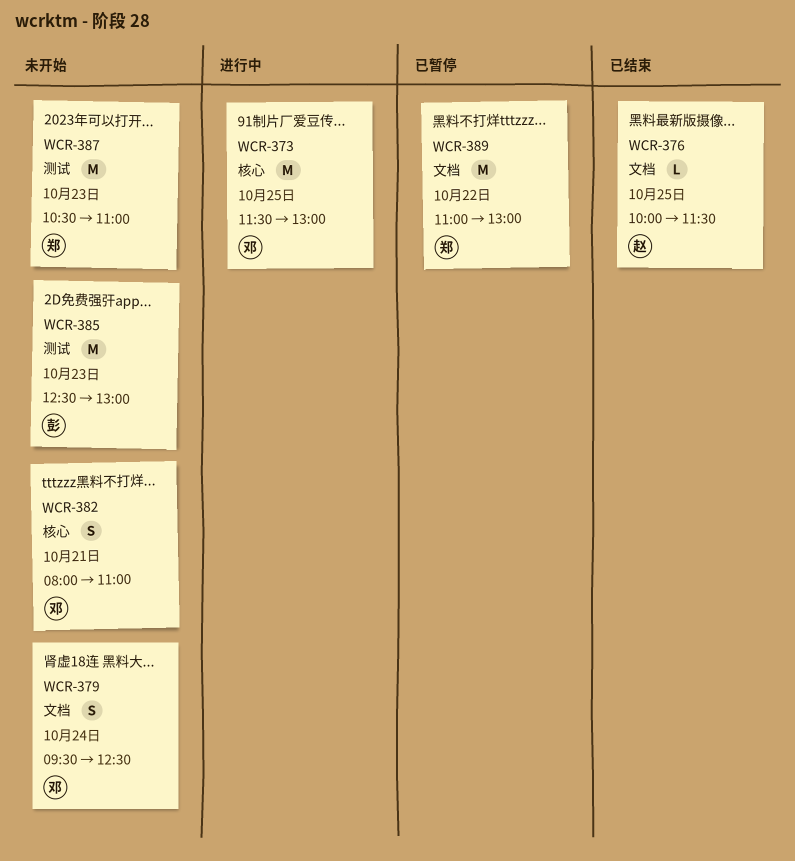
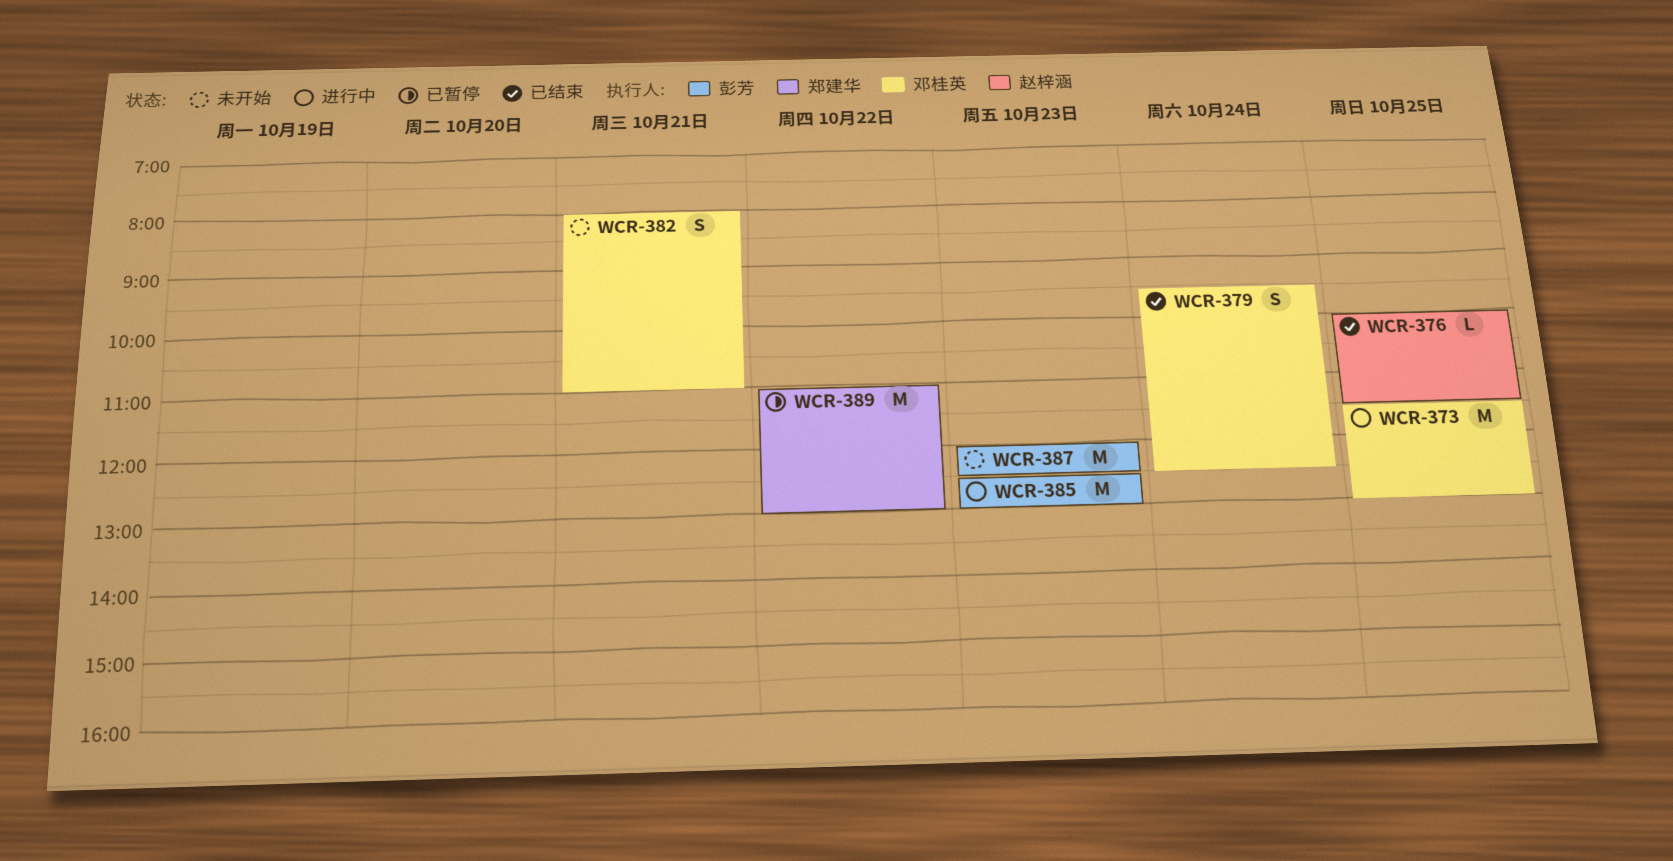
WCR-379, status: 未开始 -> 已结束
WCR-385, status: 未开始 -> 进行中
WCR-387, owner: 郑建华 -> 彭芳
WCR-387, begins: 10:30 -> 12:00
WCR-387, ends: 11:00 -> 12:30

